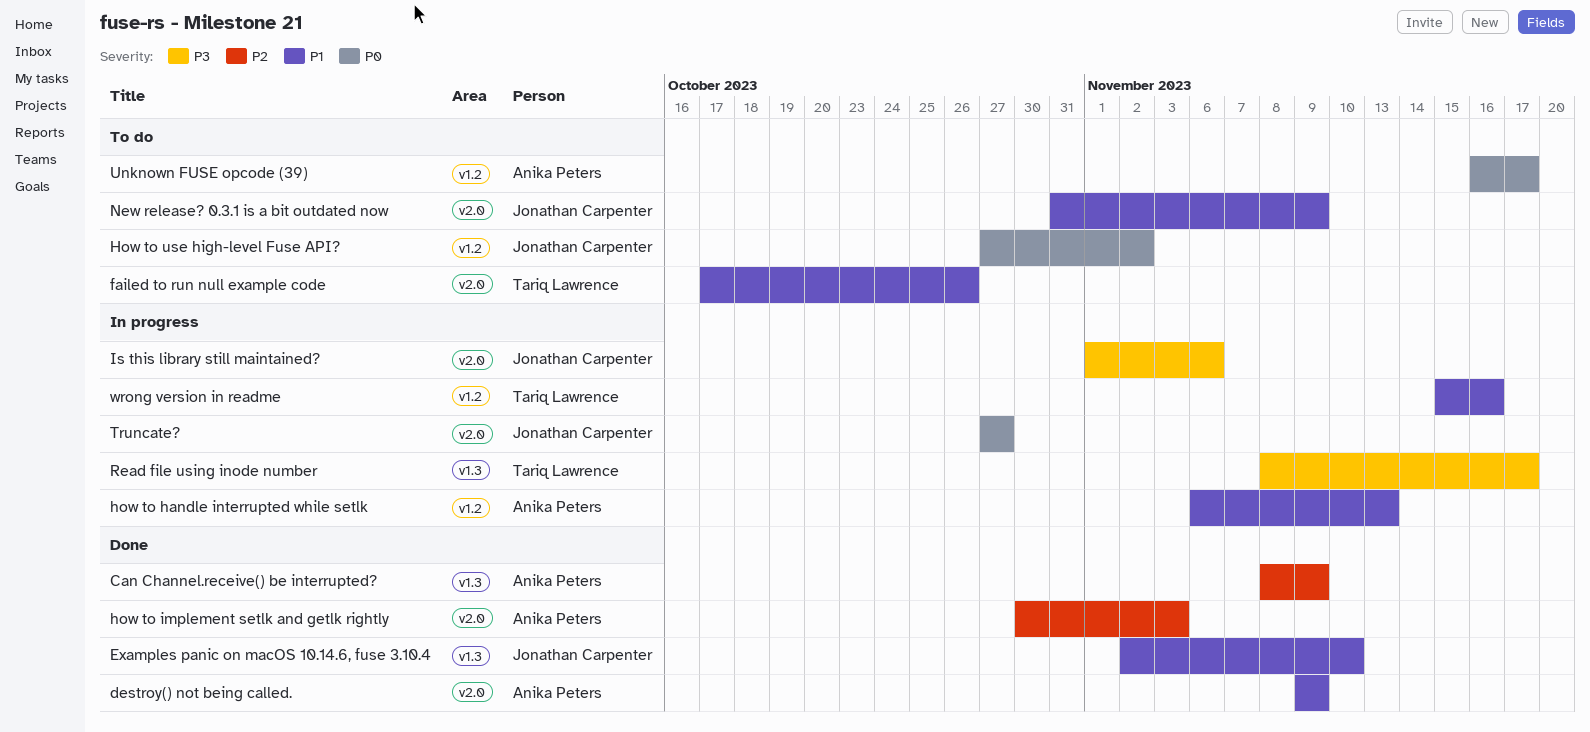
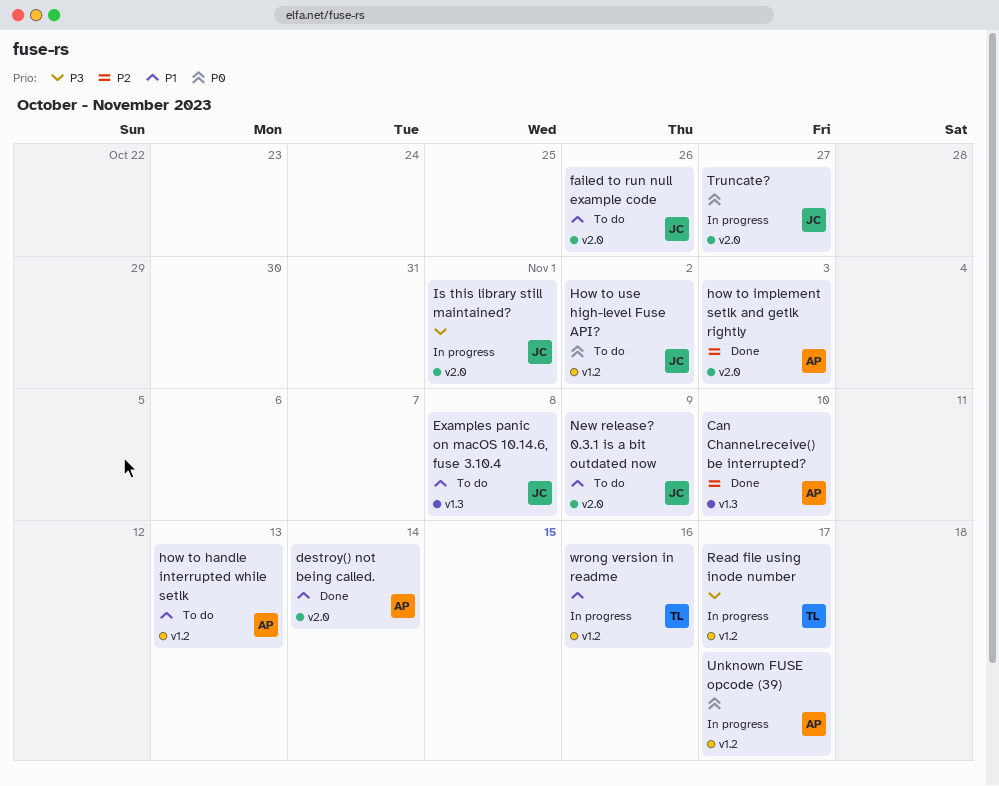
Can Channel.receive() be interrupted?, due: Nov 9 -> Nov 10
destroy() not being called., due: Nov 9 -> Nov 14
Examples panic on macOS 10.14.6, fuse 3.10.4, status: Done -> To do
Examples panic on macOS 10.14.6, fuse 3.10.4, due: Nov 10 -> Nov 8
failed to run null example code, owner: Tariq Lawrence -> Jonathan Carpenter
how to handle interrupted while setlk, status: In progress -> To do
Is this library still maintained?, due: Nov 6 -> Nov 1
Read file using inode number, label: v1.3 -> v1.2
Unknown FUSE opcode (39), status: To do -> In progress

